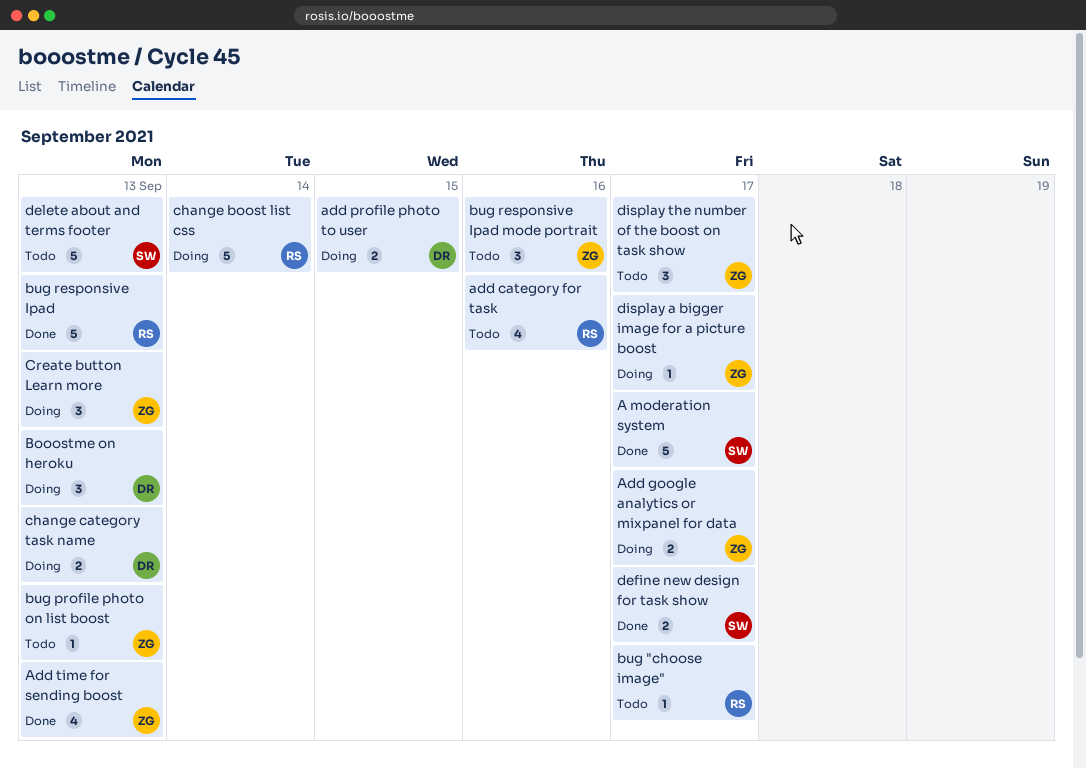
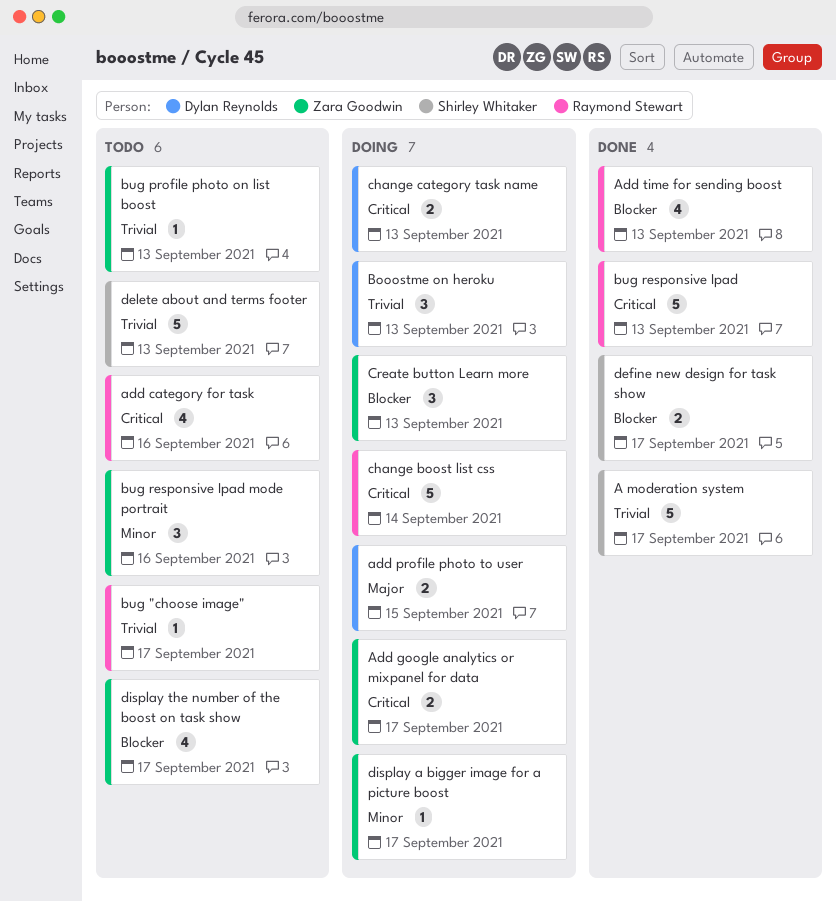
Add time for sending boost, owner: Zara Goodwin -> Raymond Stewart
display the number of the boost on task show, estimate: 3 -> 4

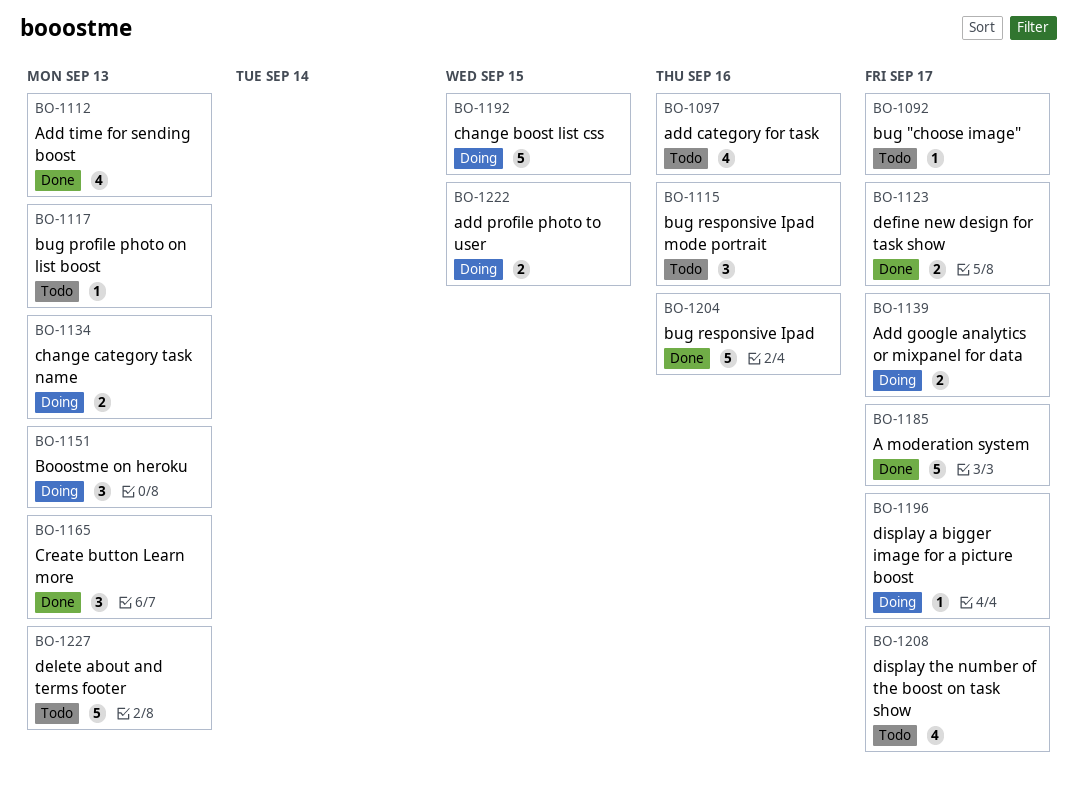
bug responsive Ipad, due: Sep 13 -> Sep 16
change boost list css, due: Sep 14 -> Sep 15
Create button Learn more, status: Doing -> Done

